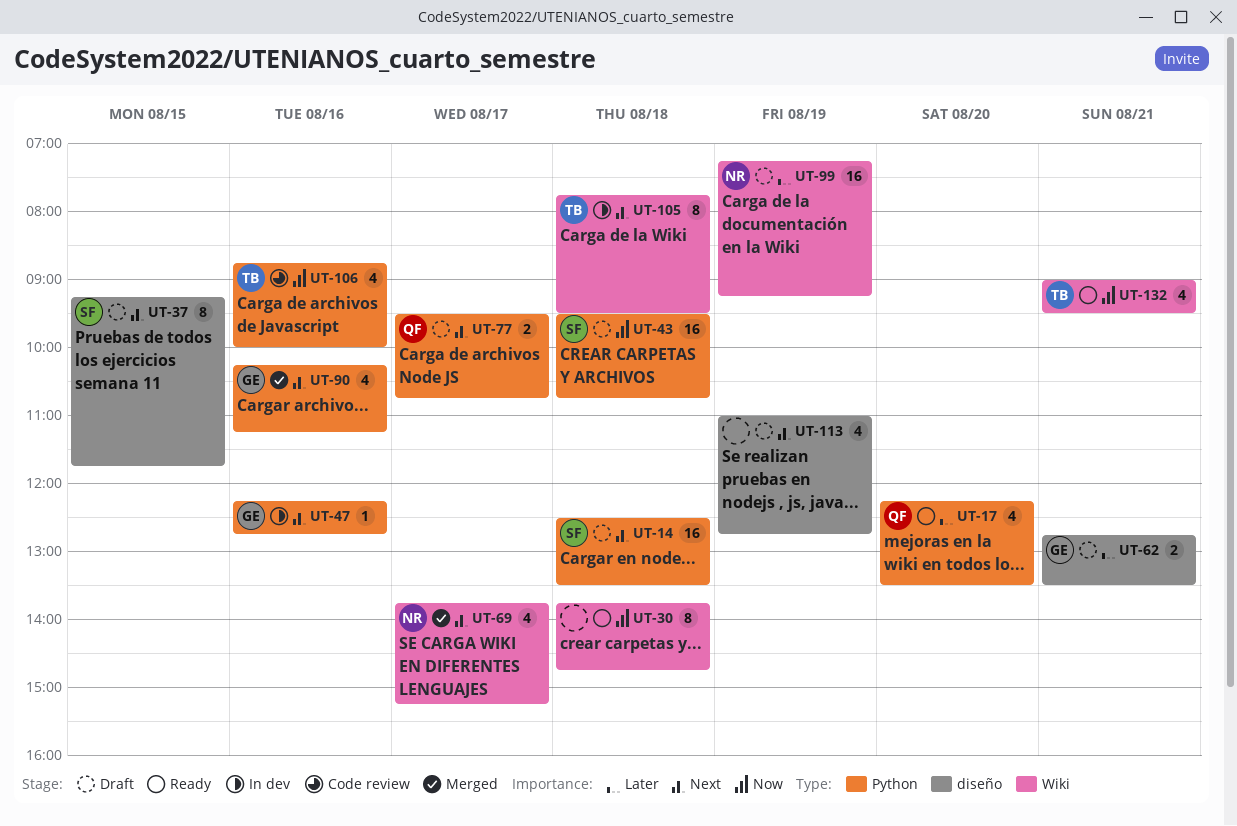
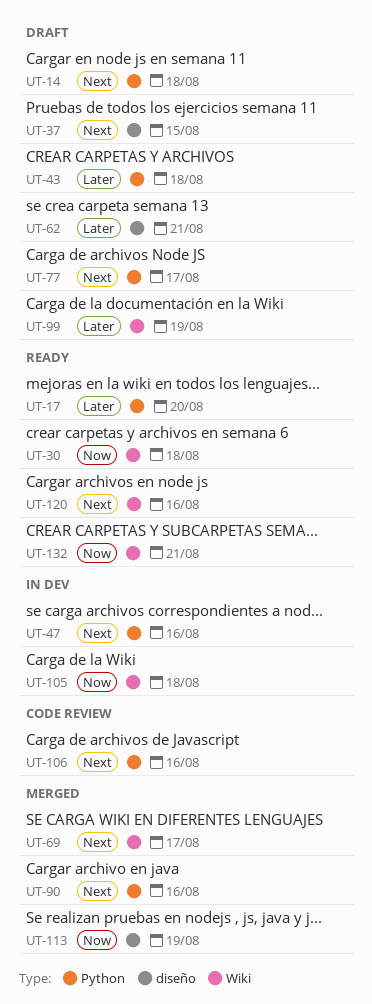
UT-43, priority: Now -> Later
UT-105, priority: Next -> Now
UT-106, priority: Now -> Next
UT-113, status: Draft -> Merged
UT-113, priority: Next -> Now
UT-120: none -> present

